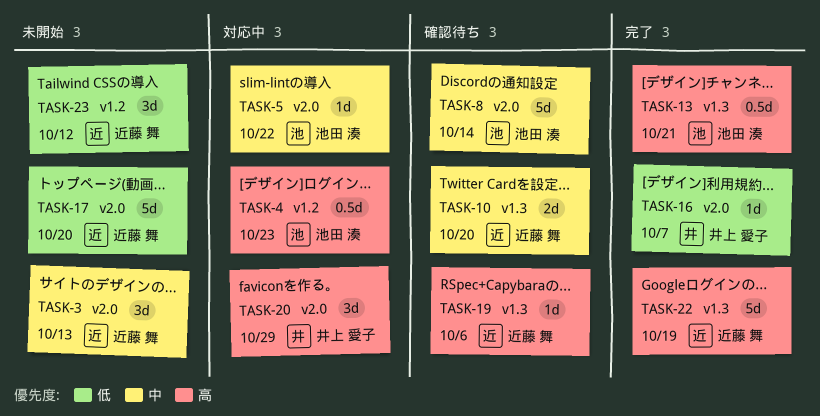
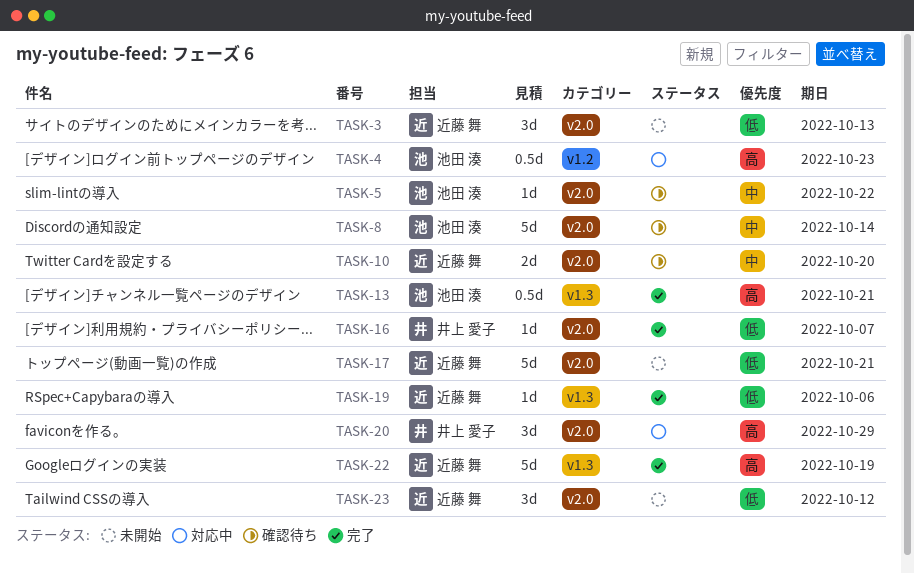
TASK-3, priority: 中 -> 低
TASK-5, status: 対応中 -> 確認待ち
TASK-10, label: v1.3 -> v2.0
TASK-17, due: Oct 20 -> Oct 21
TASK-19, status: 確認待ち -> 完了
TASK-19, priority: 高 -> 低
TASK-23, label: v1.2 -> v2.0

